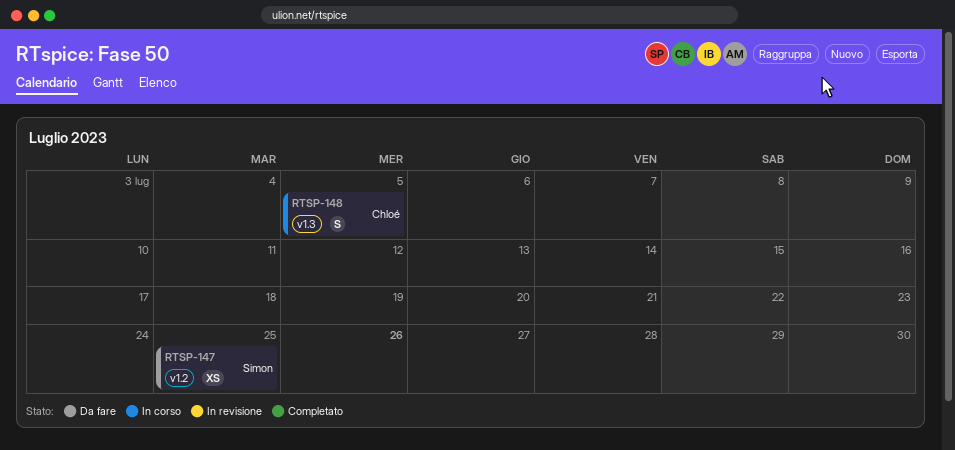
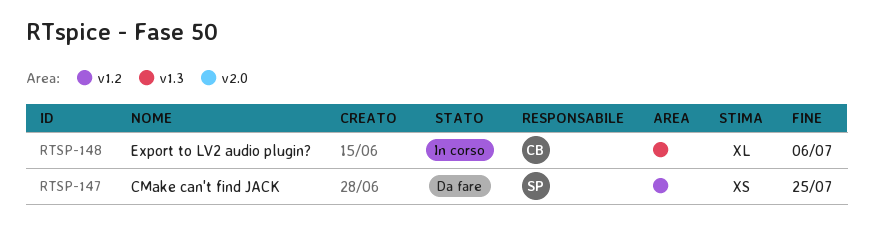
RTSP-148, estimate: S -> XL
RTSP-148, due: Jul 5 -> Jul 6

